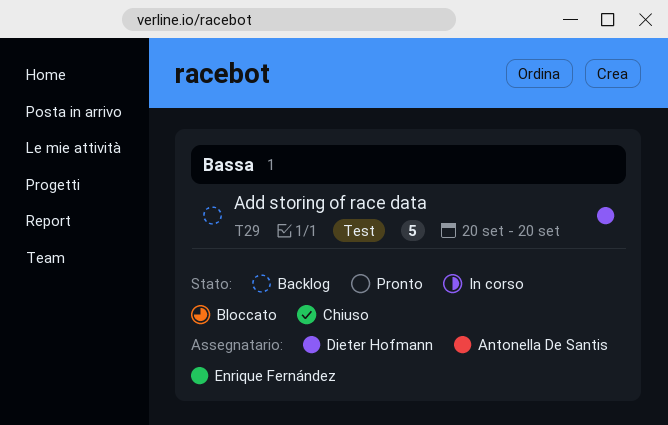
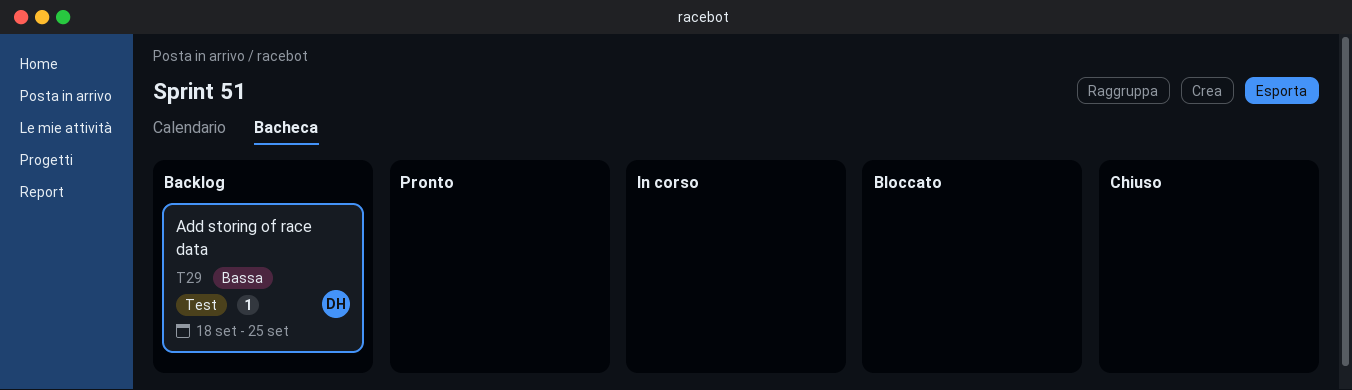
T29, estimate: 5 -> 1
T29, start: Sep 20 -> Sep 18
T29, due: Sep 20 -> Sep 25

